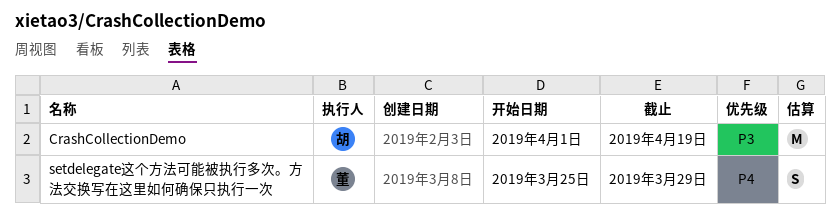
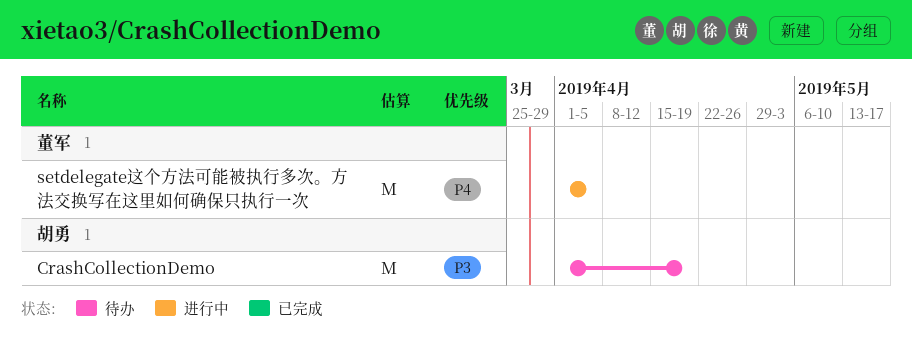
setdelegate这个方法可能被执行多次。方法交换写在这里如何确保只执行一次, estimate: S -> M
setdelegate这个方法可能被执行多次。方法交换写在这里如何确保只执行一次, start: Mar 25 -> Apr 1
setdelegate这个方法可能被执行多次。方法交换写在这里如何确保只执行一次, due: Mar 29 -> Apr 5

